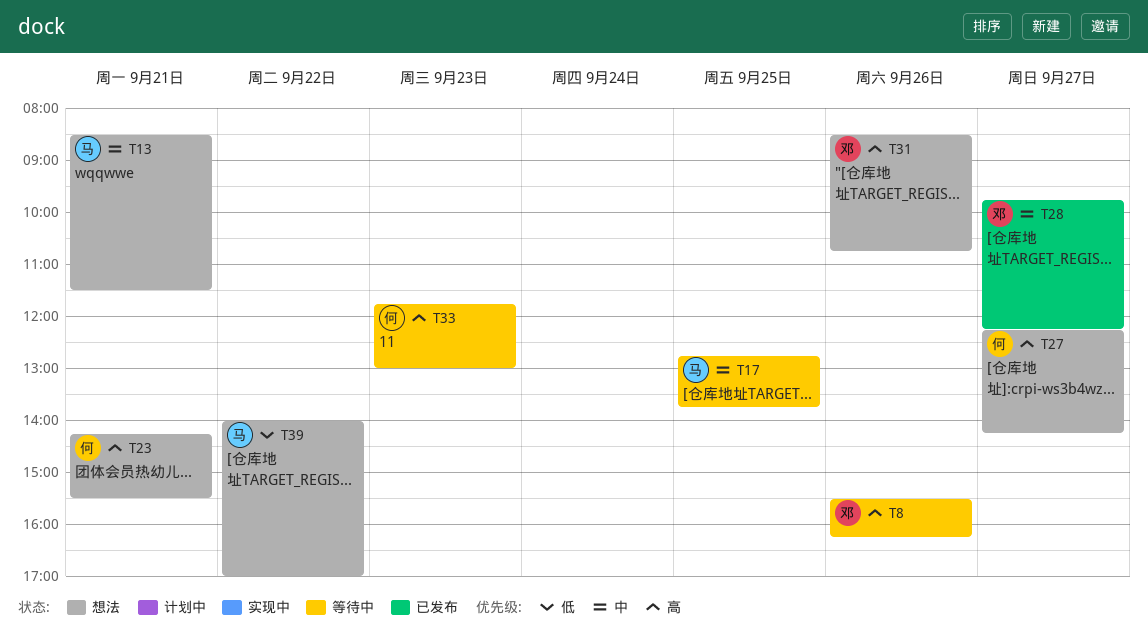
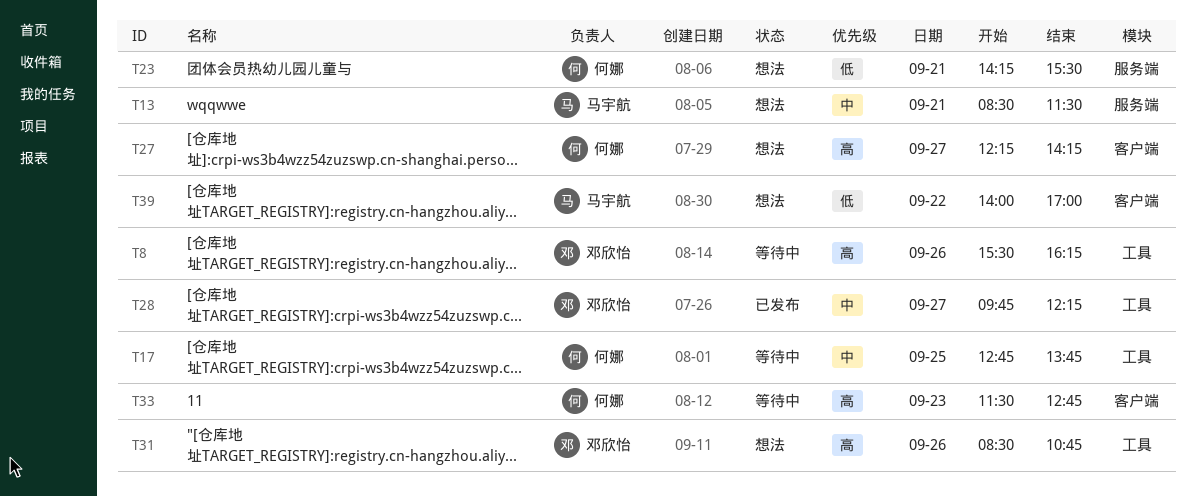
T17, owner: 马宇航 -> 何娜
T23, priority: 高 -> 低
T33, begins: 11:45 -> 11:30
T33, ends: 13:00 -> 12:45

